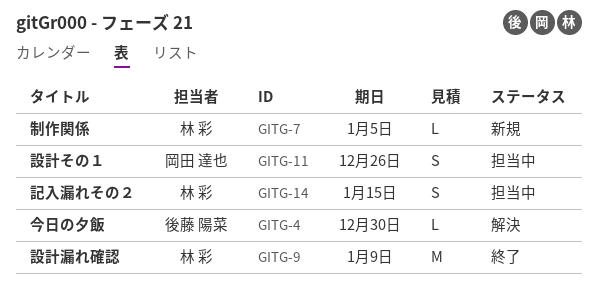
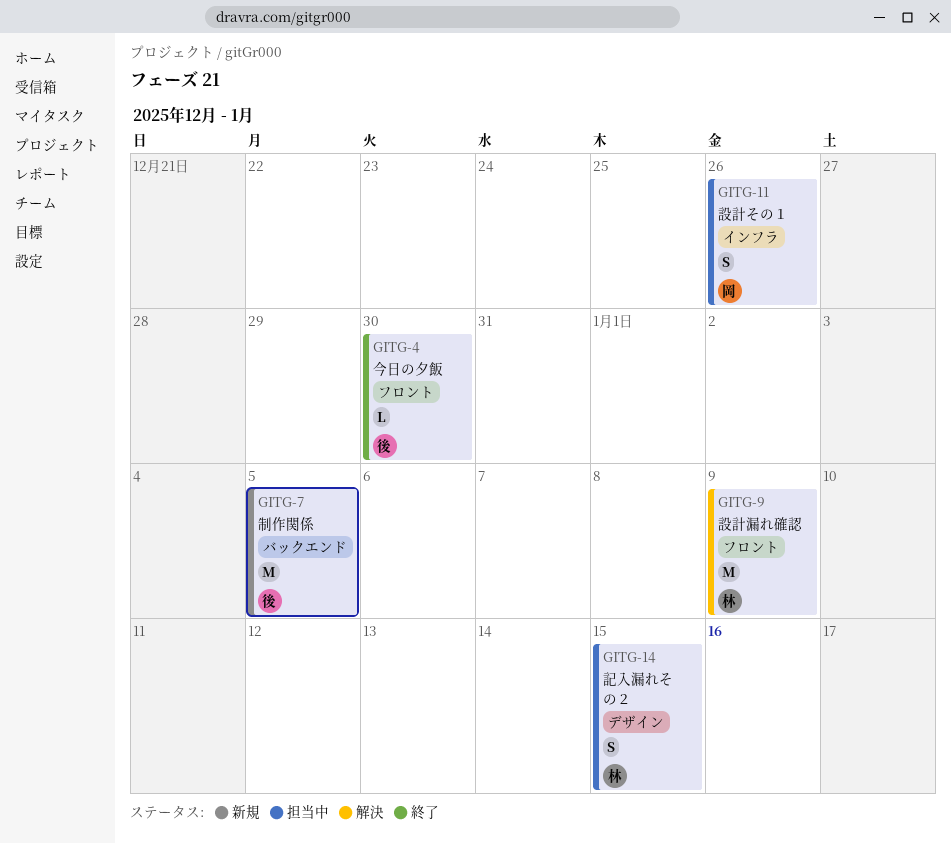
GITG-4, status: 解決 -> 終了
GITG-7, owner: 林 彩 -> 後藤 陽菜
GITG-7, estimate: L -> M
GITG-9, status: 終了 -> 解決

